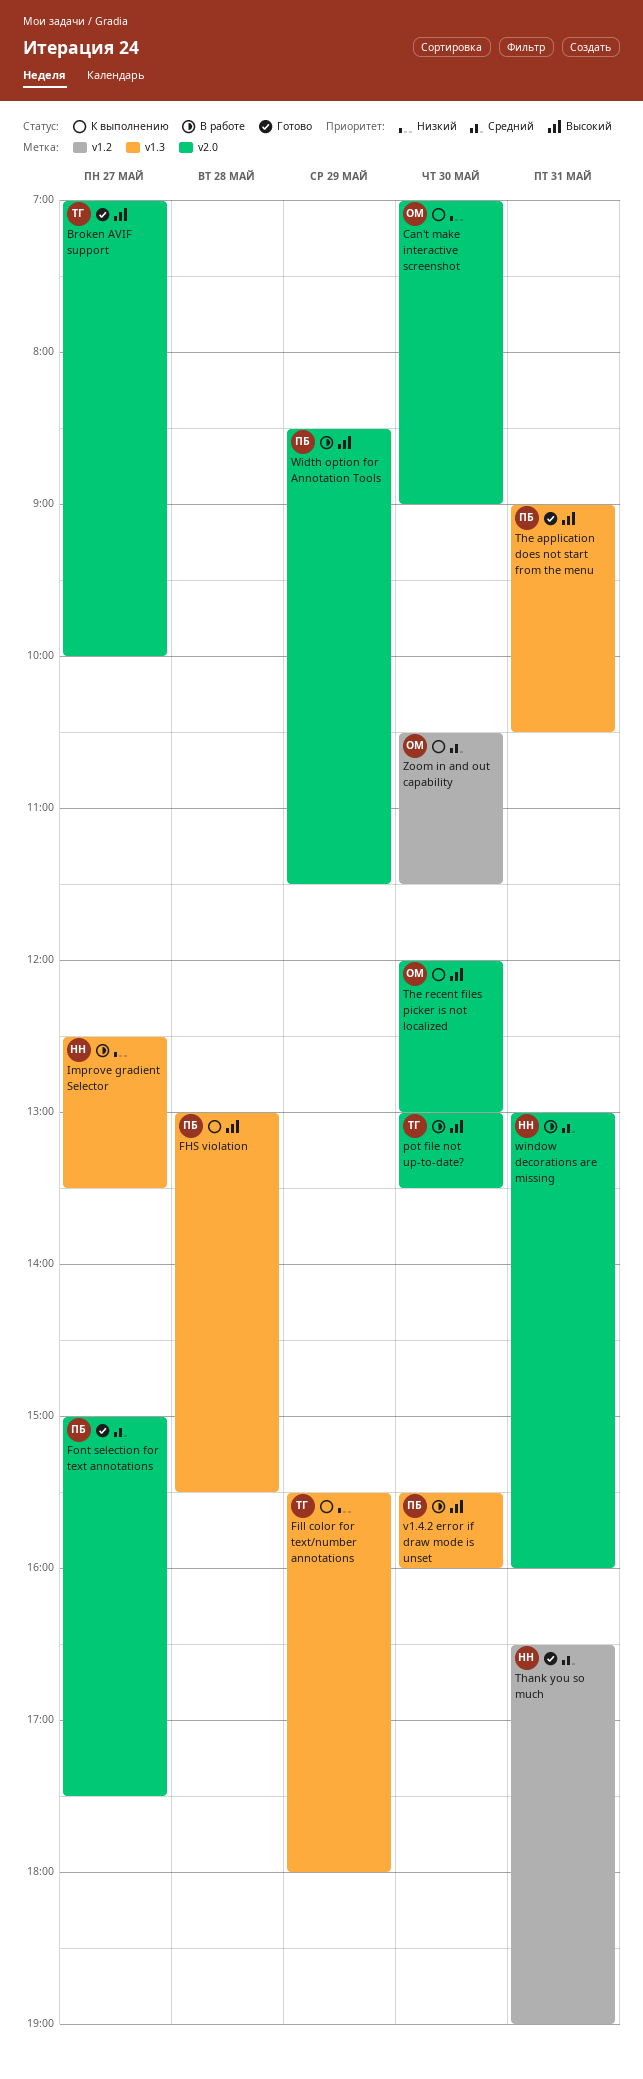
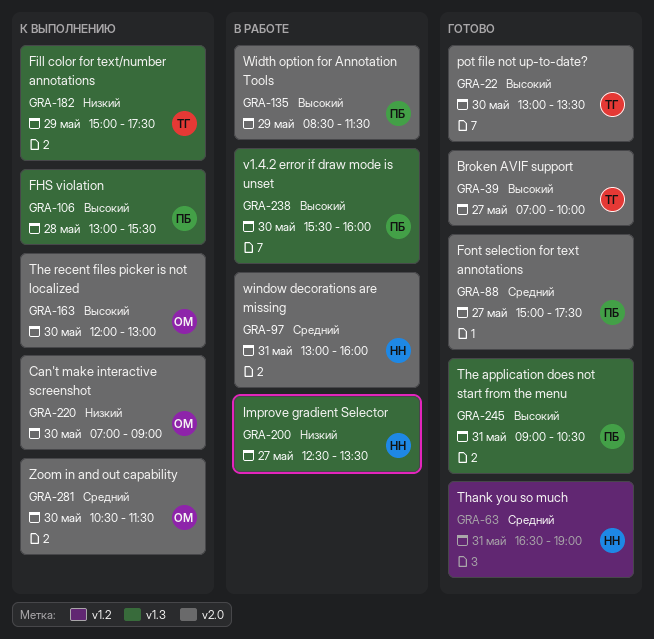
Fill color for text/number annotations, begins: 15:30 -> 15:00
Fill color for text/number annotations, ends: 18:00 -> 17:30
pot file not up-to-date?, status: В работе -> Готово
Zoom in and out capability, label: v1.2 -> v2.0

